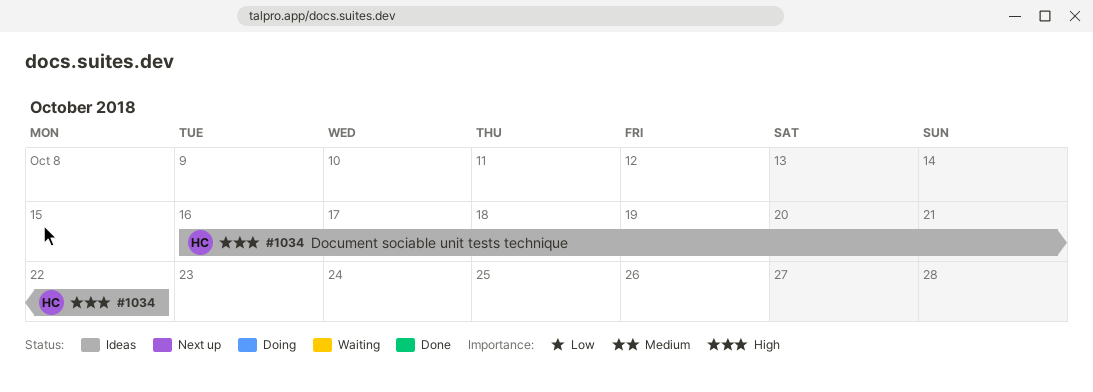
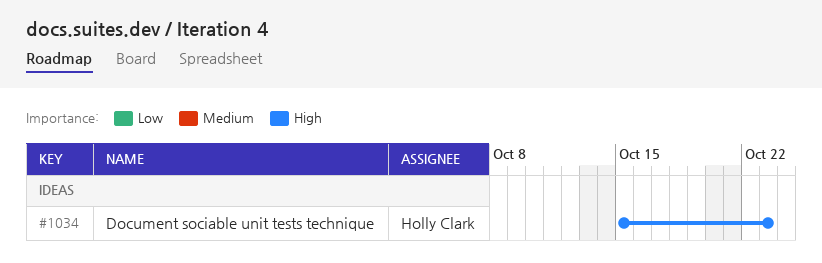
#1034, start: Oct 16 -> Oct 15
#1034, due: Oct 22 -> Oct 23

